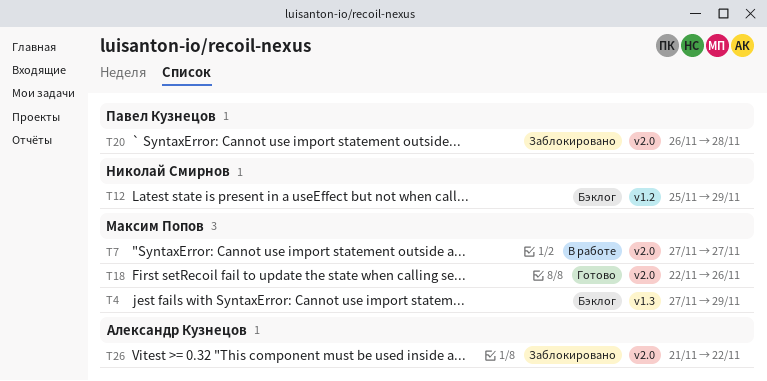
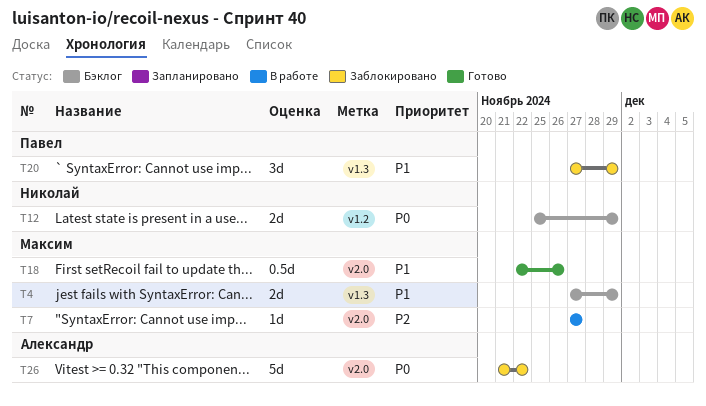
T20, label: v2.0 -> v1.3
T20, start: Nov 26 -> Nov 27
T20, due: Nov 28 -> Nov 29

